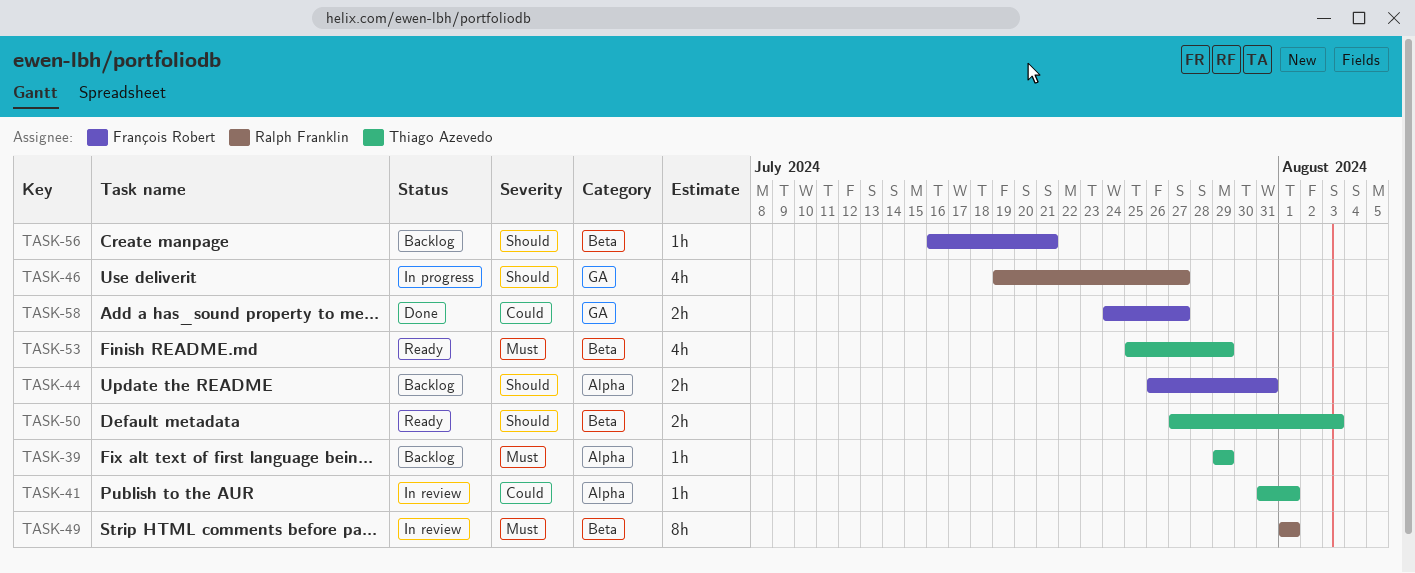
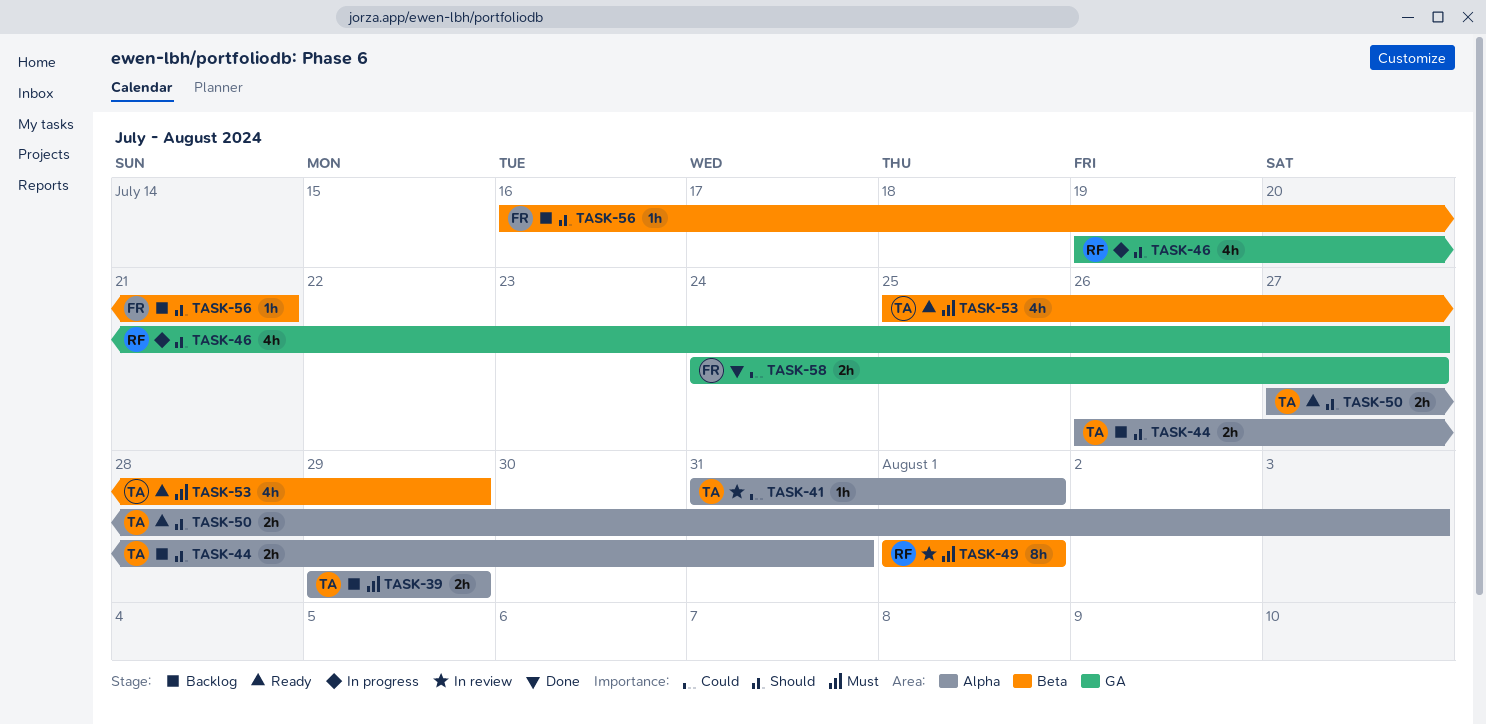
TASK-39, estimate: 1h -> 2h
TASK-44, owner: François Robert -> Thiago Azevedo
TASK-50, label: Beta -> Alpha

